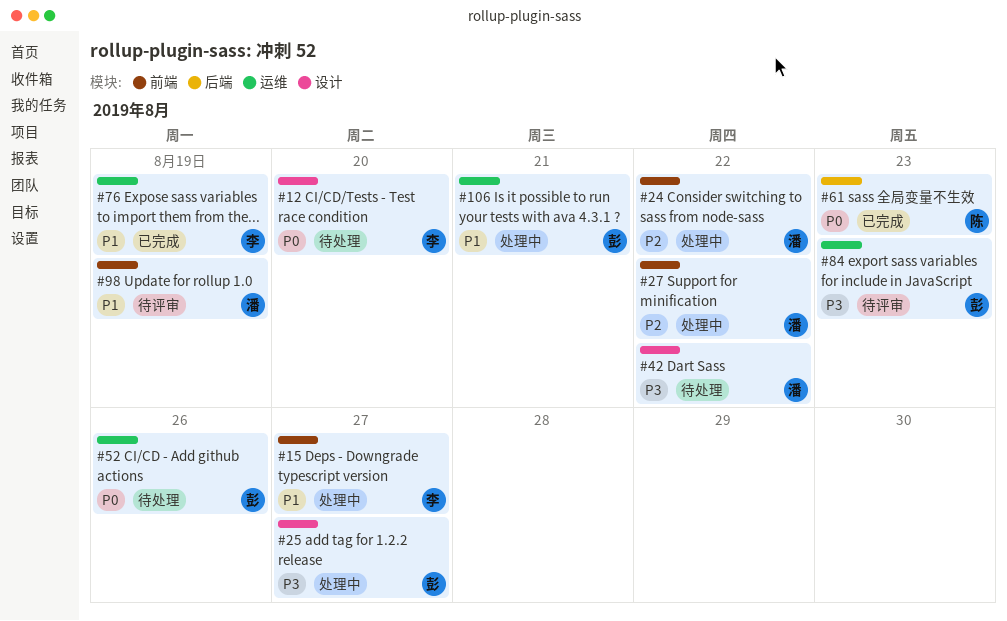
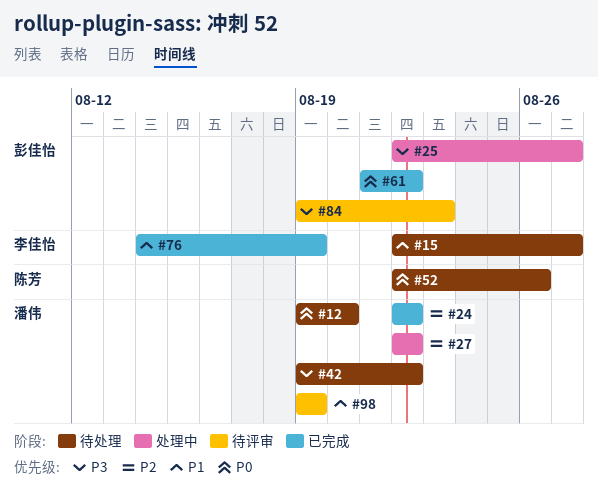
#12, owner: 李佳怡 -> 潘伟
#15, status: 处理中 -> 待处理
#24, status: 处理中 -> 已完成
#52, owner: 彭佳怡 -> 陈芳
#61, owner: 陈芳 -> 彭佳怡
#61, due: Aug 23 -> Aug 22
#106: present -> none

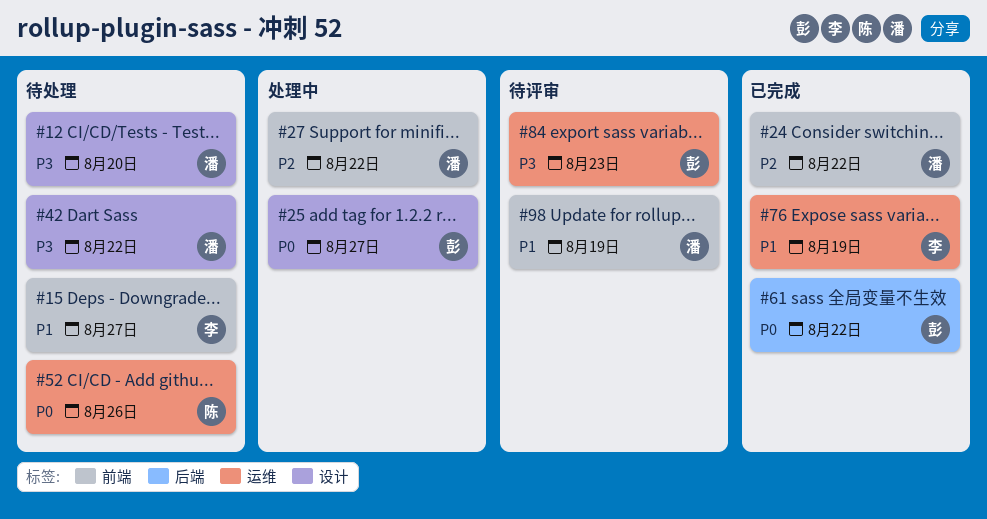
#12, priority: P0 -> P3
#25, priority: P3 -> P0

